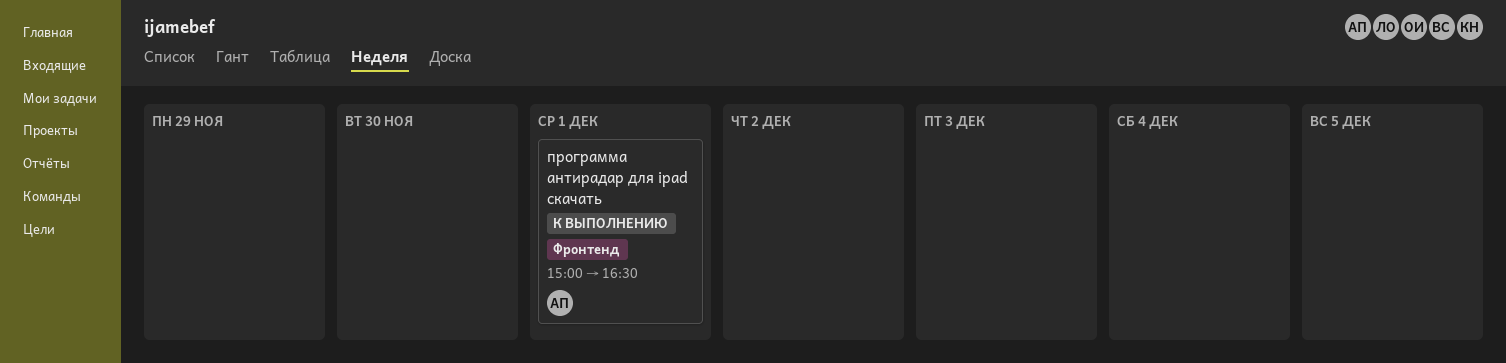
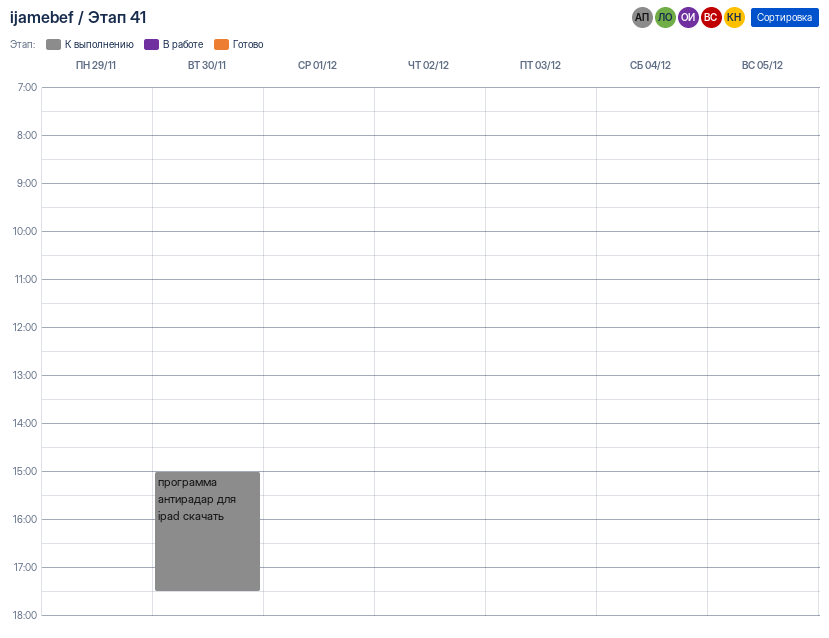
программа антирадар для ipad скачать, day: Dec 1 -> Nov 30
программа антирадар для ipad скачать, ends: 16:30 -> 17:30

